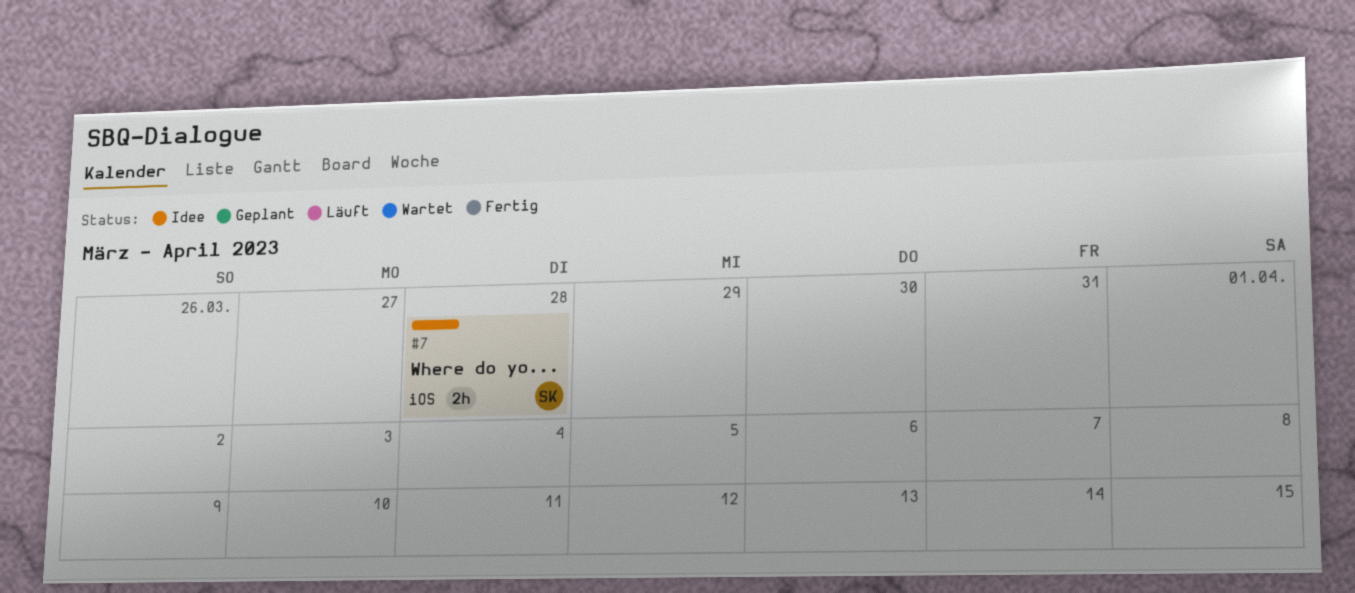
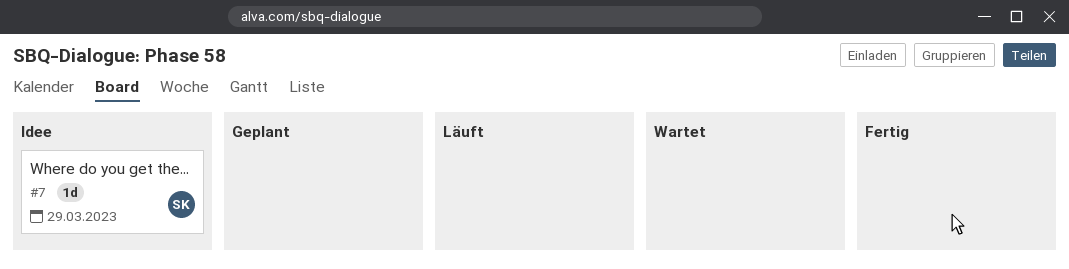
#7, estimate: 2h -> 1d
#7, due: Mar 28 -> Mar 29

